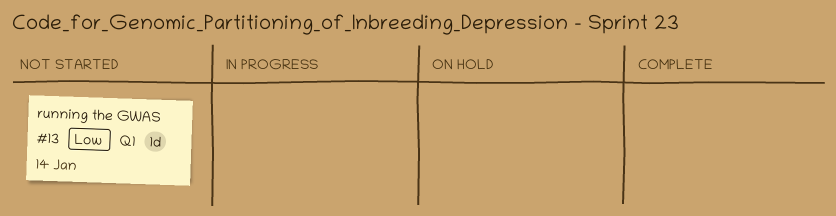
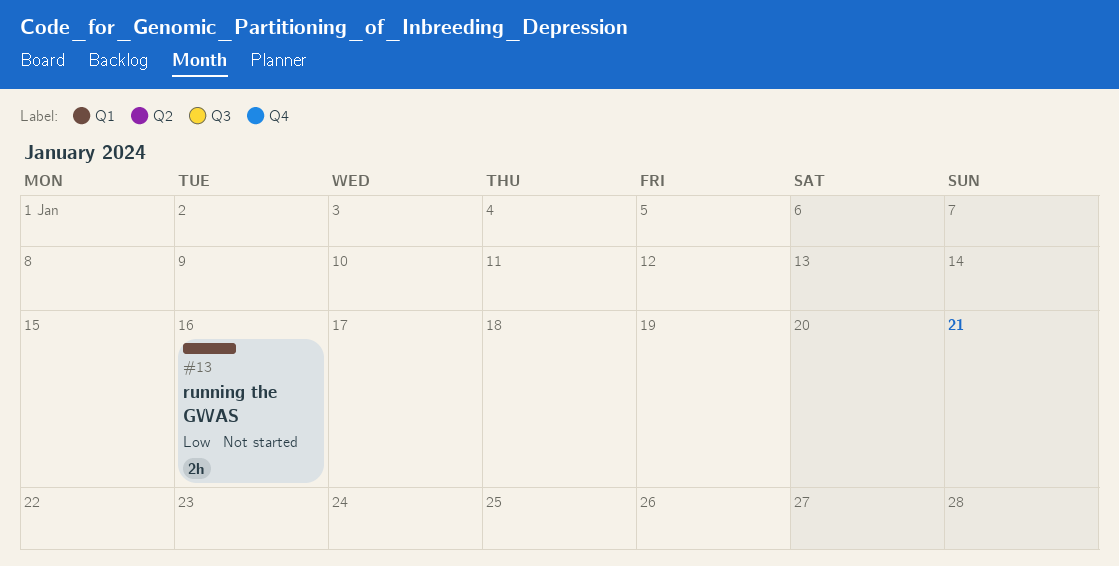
#13, estimate: 1d -> 2h
#13, due: Jan 14 -> Jan 16

